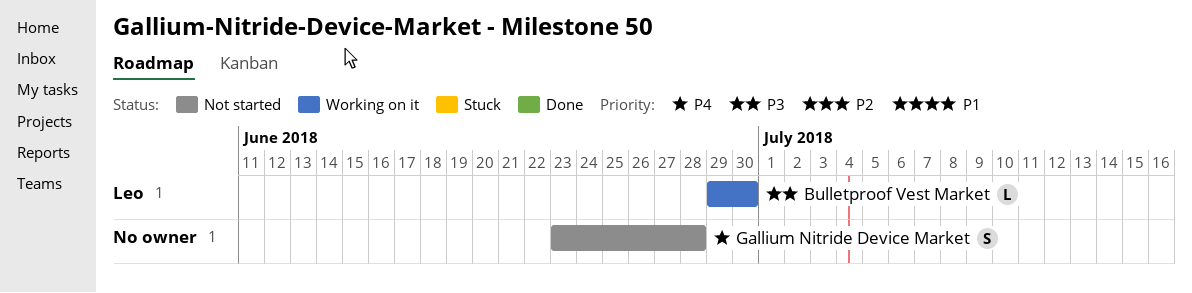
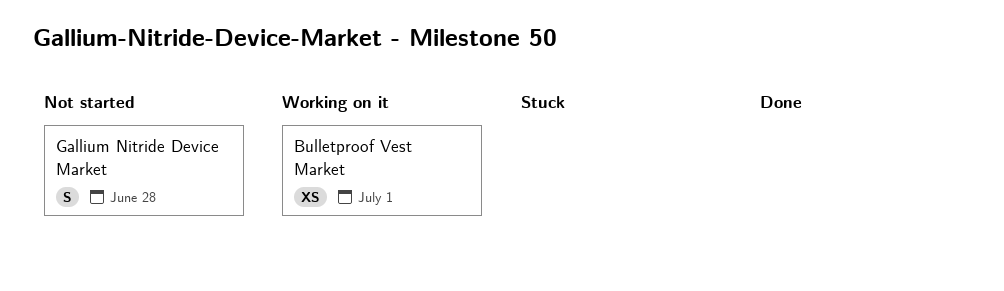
Bulletproof Vest Market, estimate: L -> XS
Bulletproof Vest Market, due: Jun 30 -> Jul 1

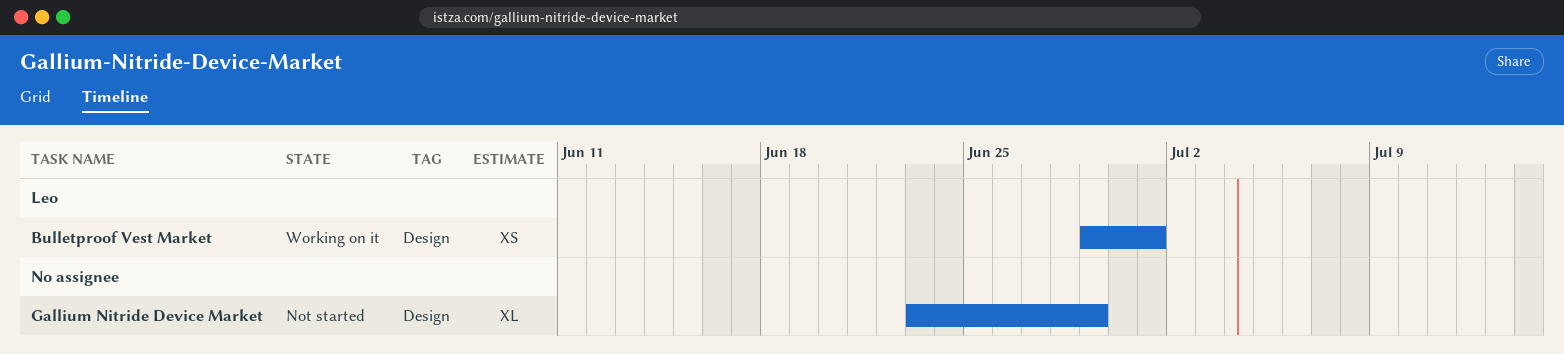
Gallium Nitride Device Market, estimate: S -> XL
Gallium Nitride Device Market, due: Jun 28 -> Jun 29

